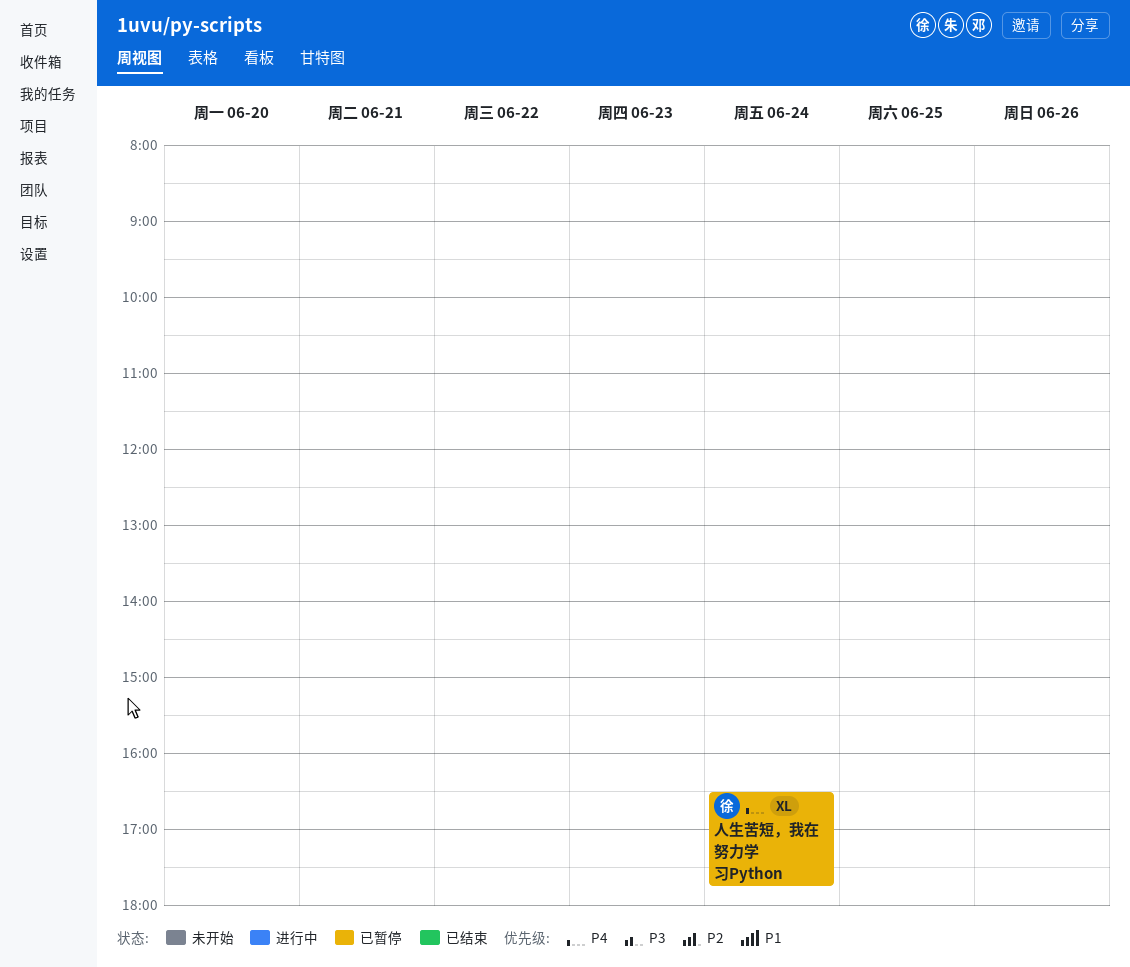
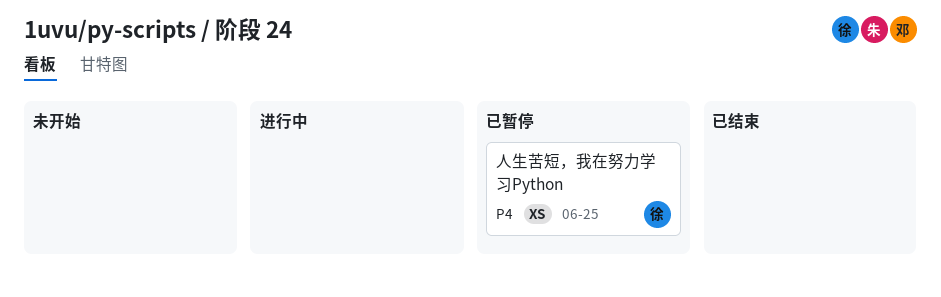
人生苦短，我在努力学习Python, estimate: XL -> XS
人生苦短，我在努力学习Python, day: Jun 24 -> Jun 25

